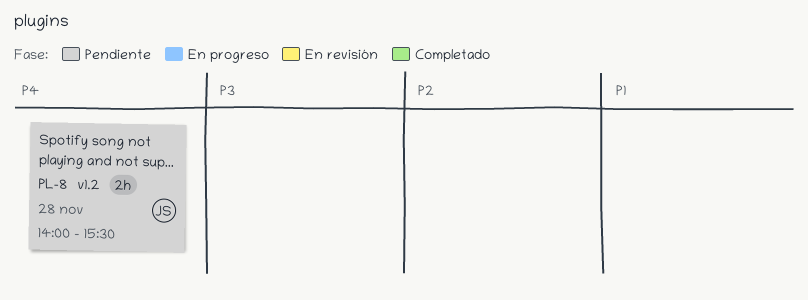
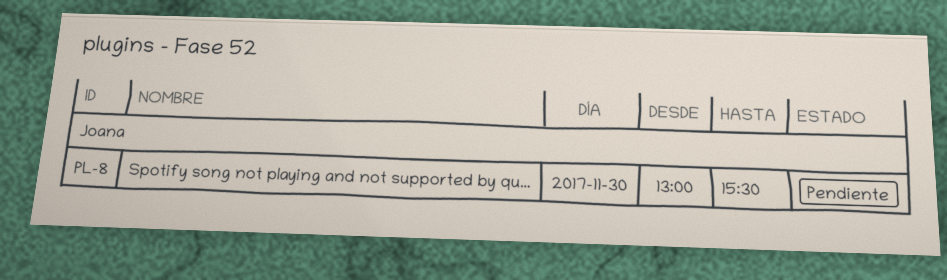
PL-8, day: Nov 28 -> Nov 30
PL-8, begins: 14:00 -> 13:00

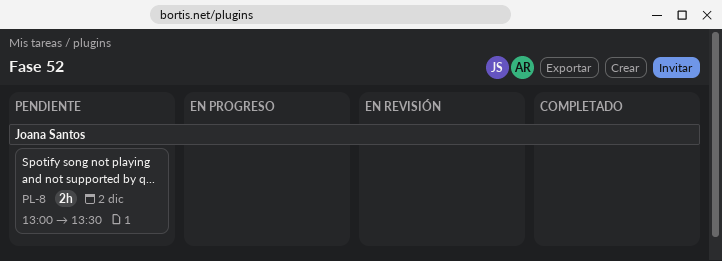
PL-8, day: Nov 30 -> Dec 2
PL-8, ends: 15:30 -> 13:30

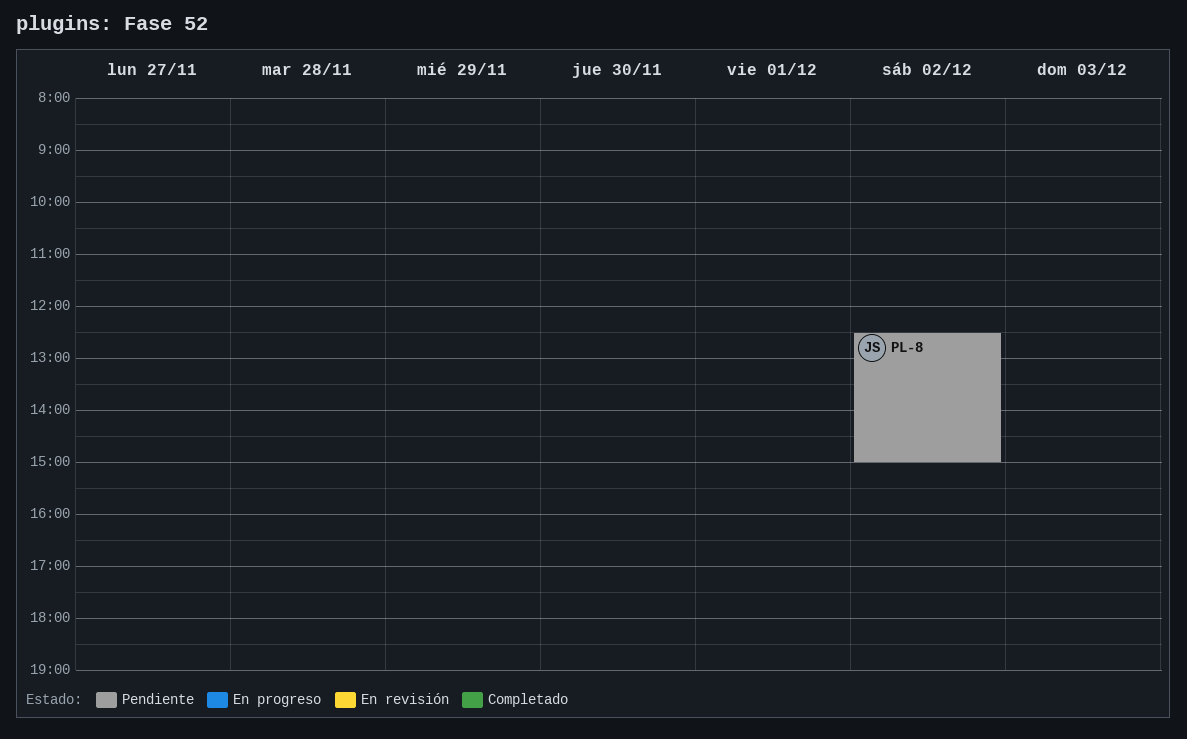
PL-8, begins: 13:00 -> 12:30
PL-8, ends: 13:30 -> 15:00

